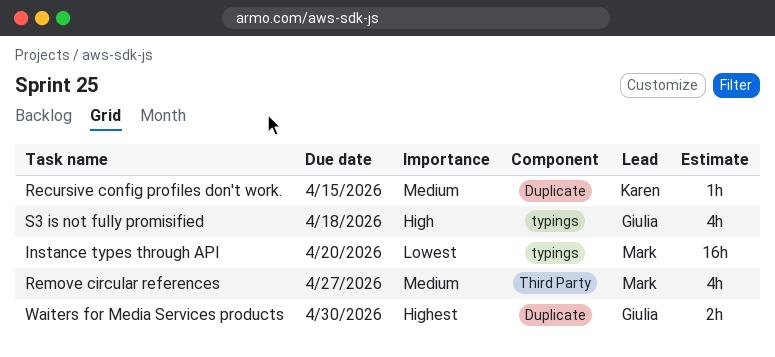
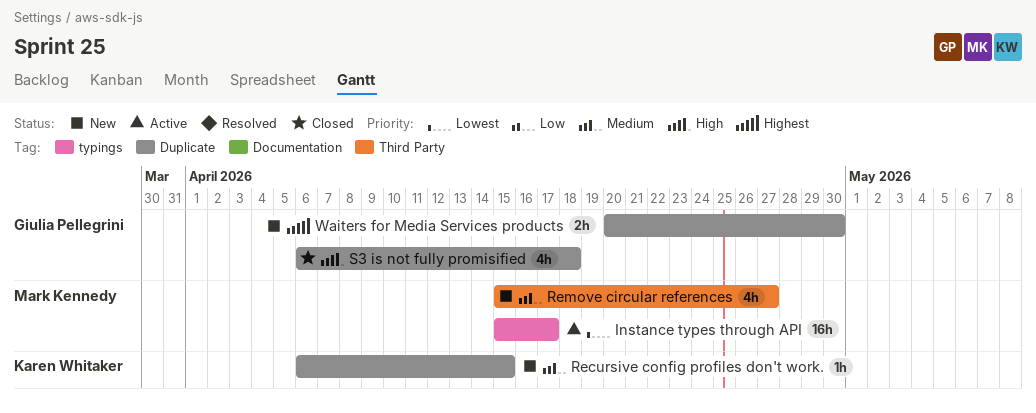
Instance types through API, due: Apr 20 -> Apr 17
S3 is not fully promisified, label: typings -> Duplicate

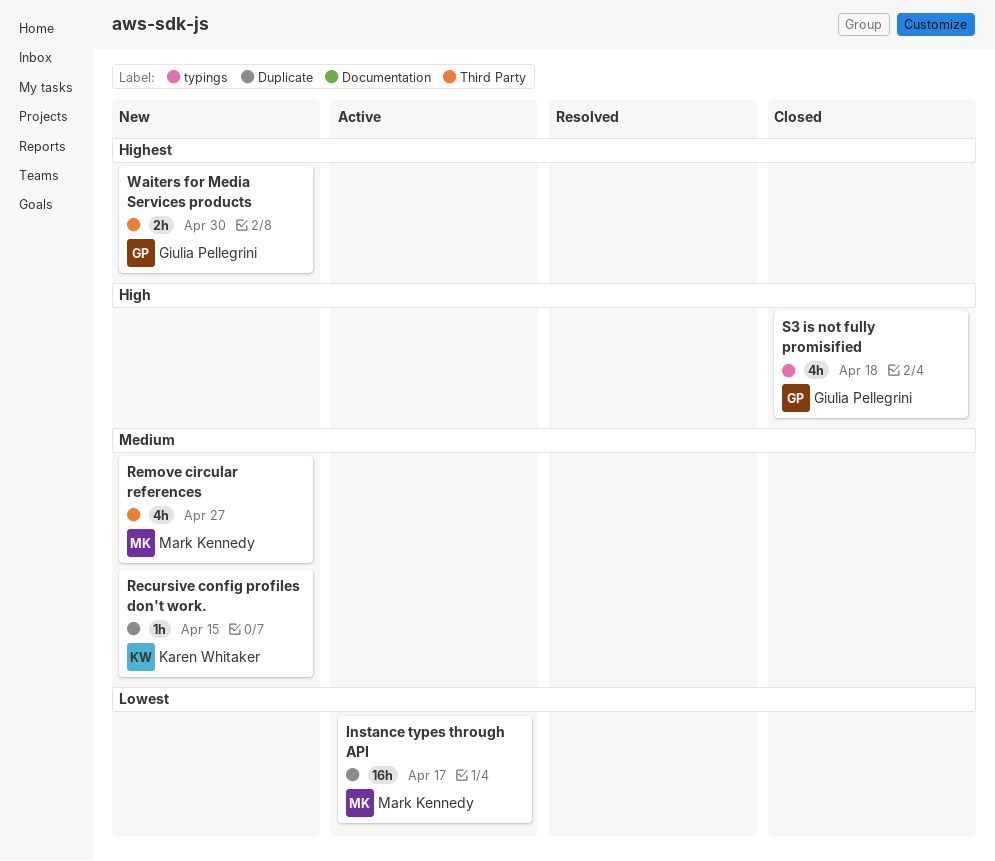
Instance types through API, label: typings -> Duplicate
S3 is not fully promisified, label: Duplicate -> typings
Waiters for Media Services products, label: Duplicate -> Third Party

